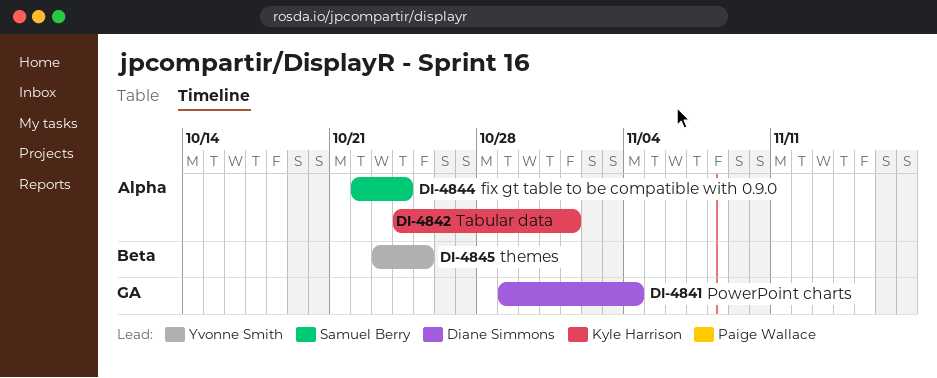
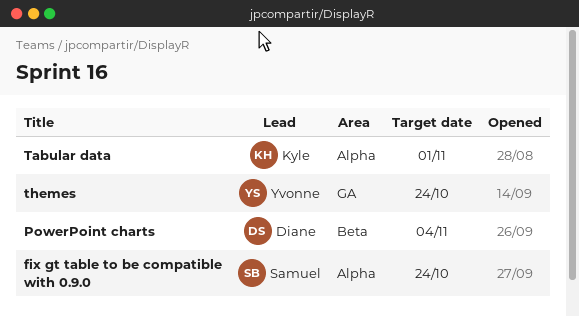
PowerPoint charts, label: GA -> Beta
themes, label: Beta -> GA
themes, due: Oct 25 -> Oct 24

